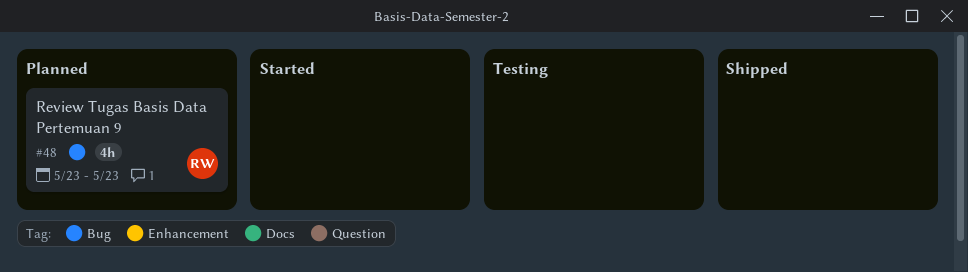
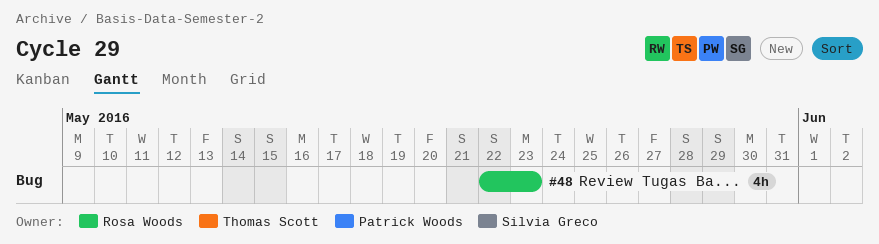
#48, start: May 23 -> May 22

